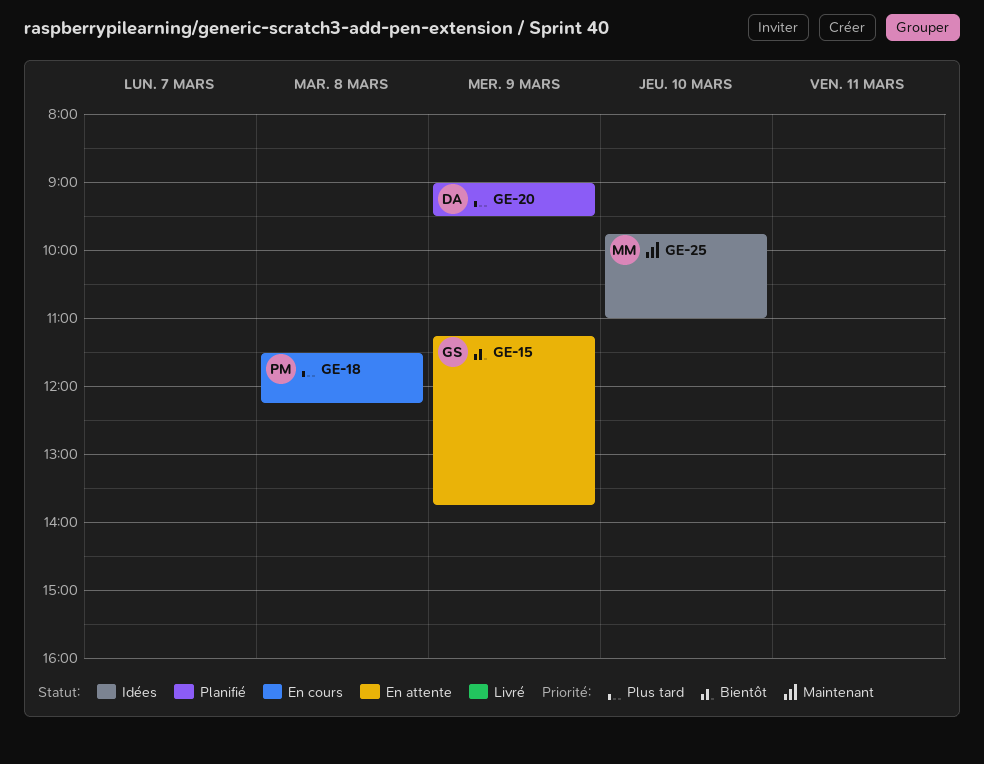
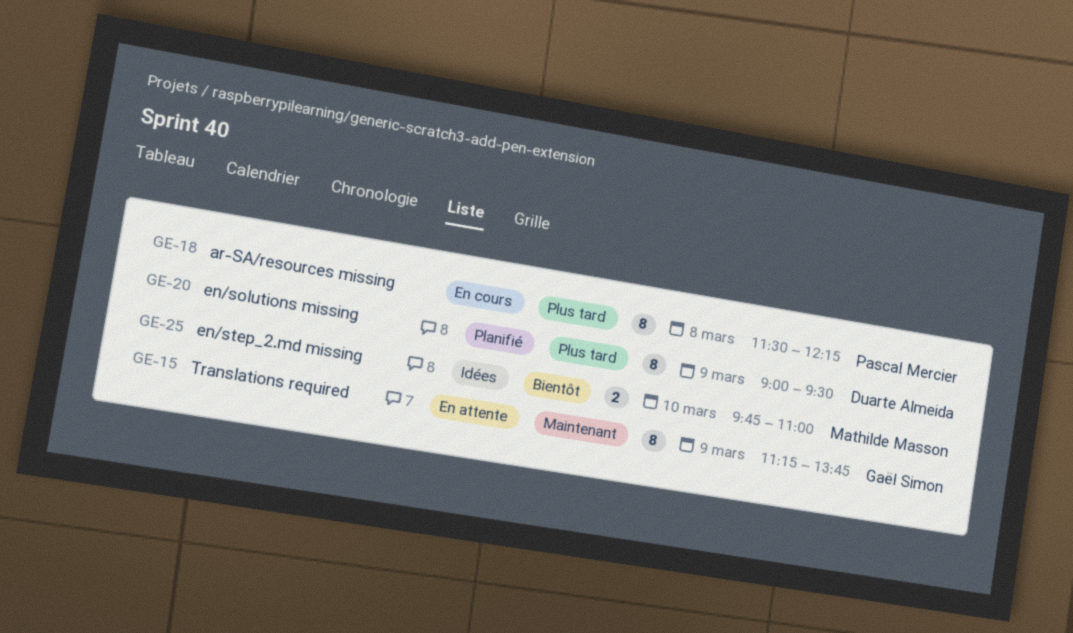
GE-15, priority: Bientôt -> Maintenant
GE-25, priority: Maintenant -> Bientôt

